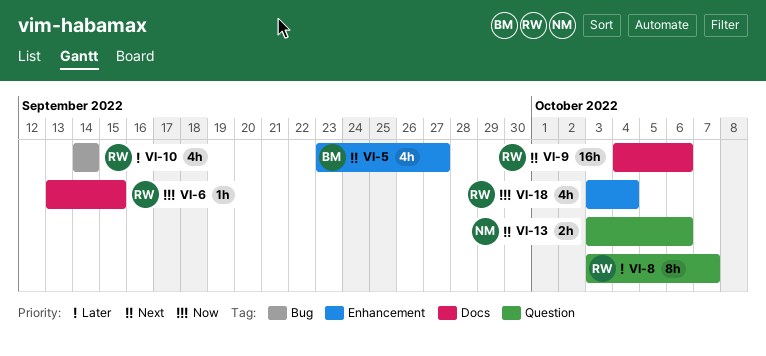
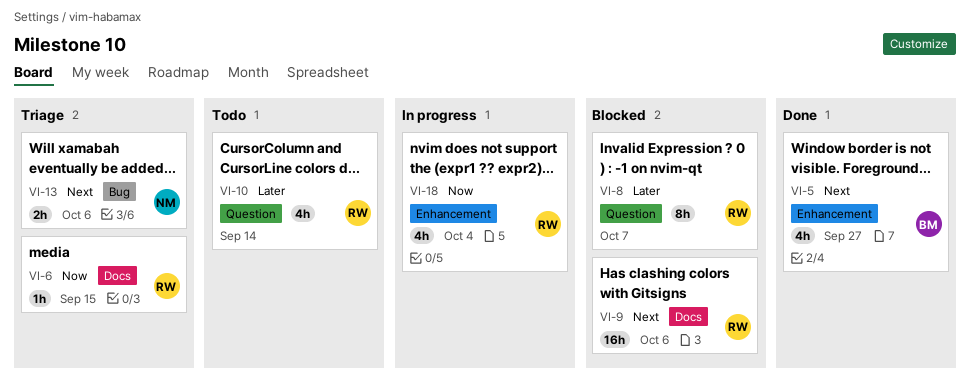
VI-10, label: Bug -> Question
VI-13, label: Question -> Bug

